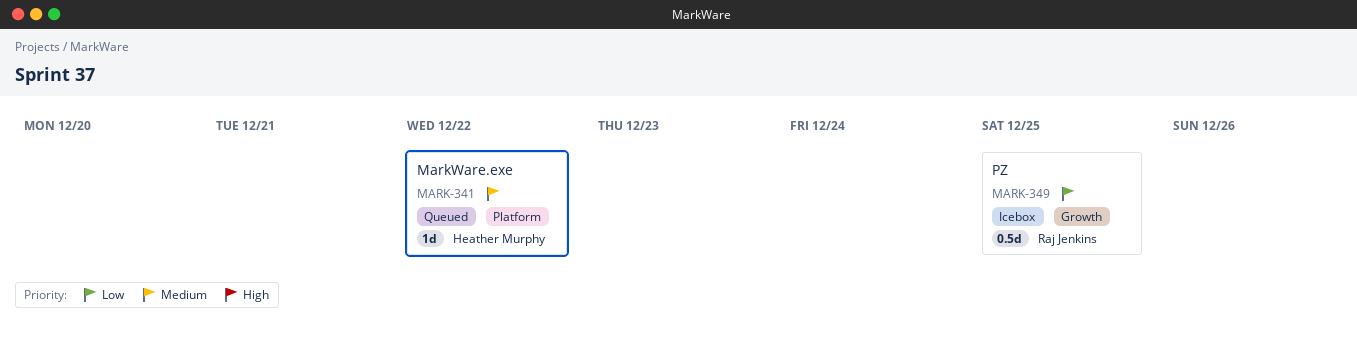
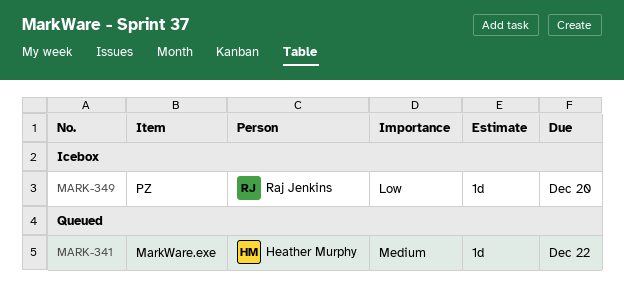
MARK-349, estimate: 0.5d -> 1d
MARK-349, due: Dec 25 -> Dec 20

